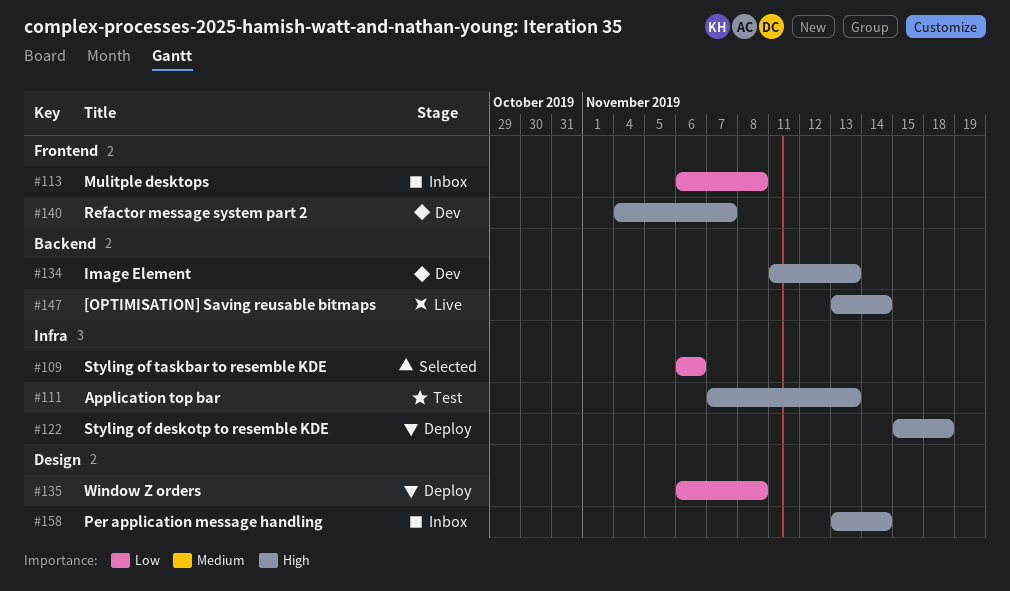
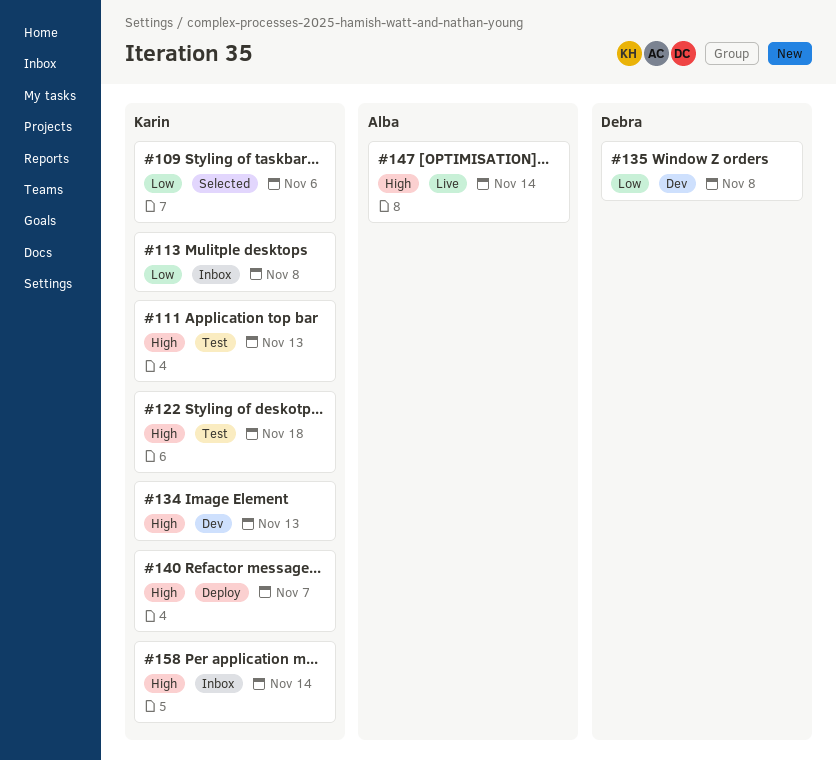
#122, status: Deploy -> Test
#135, status: Deploy -> Dev
#140, status: Dev -> Deploy

